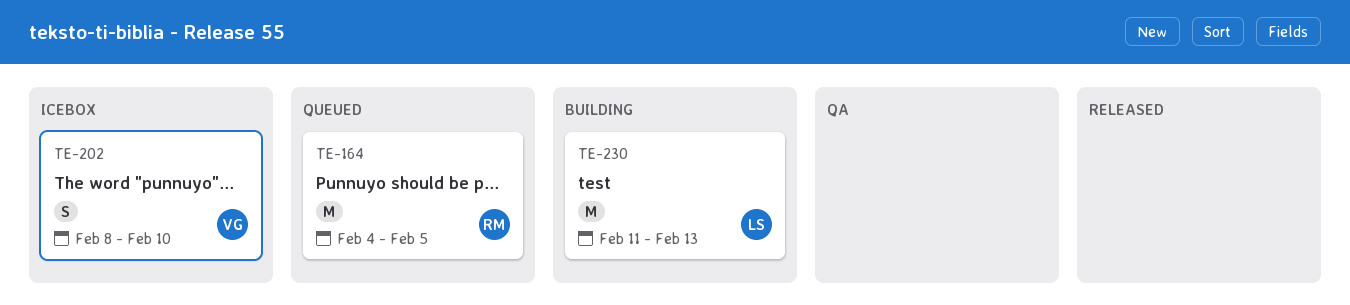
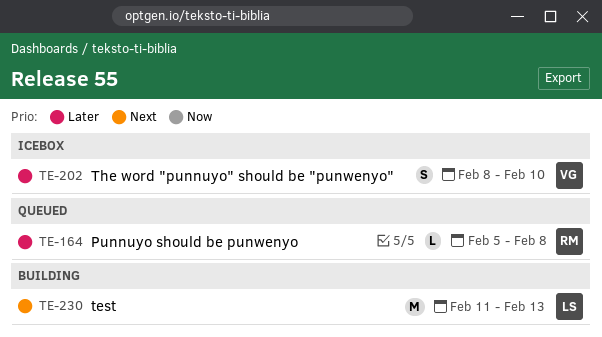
TE-164, estimate: M -> L
TE-164, start: Feb 4 -> Feb 5
TE-164, due: Feb 5 -> Feb 8

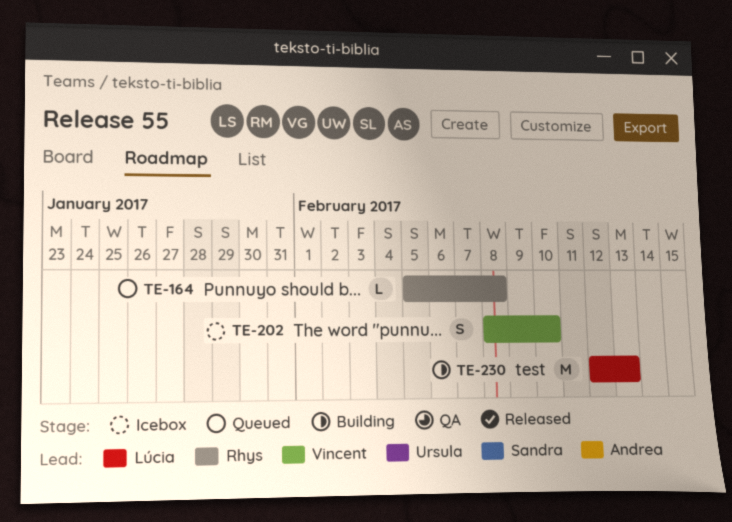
TE-230, start: Feb 11 -> Feb 12

